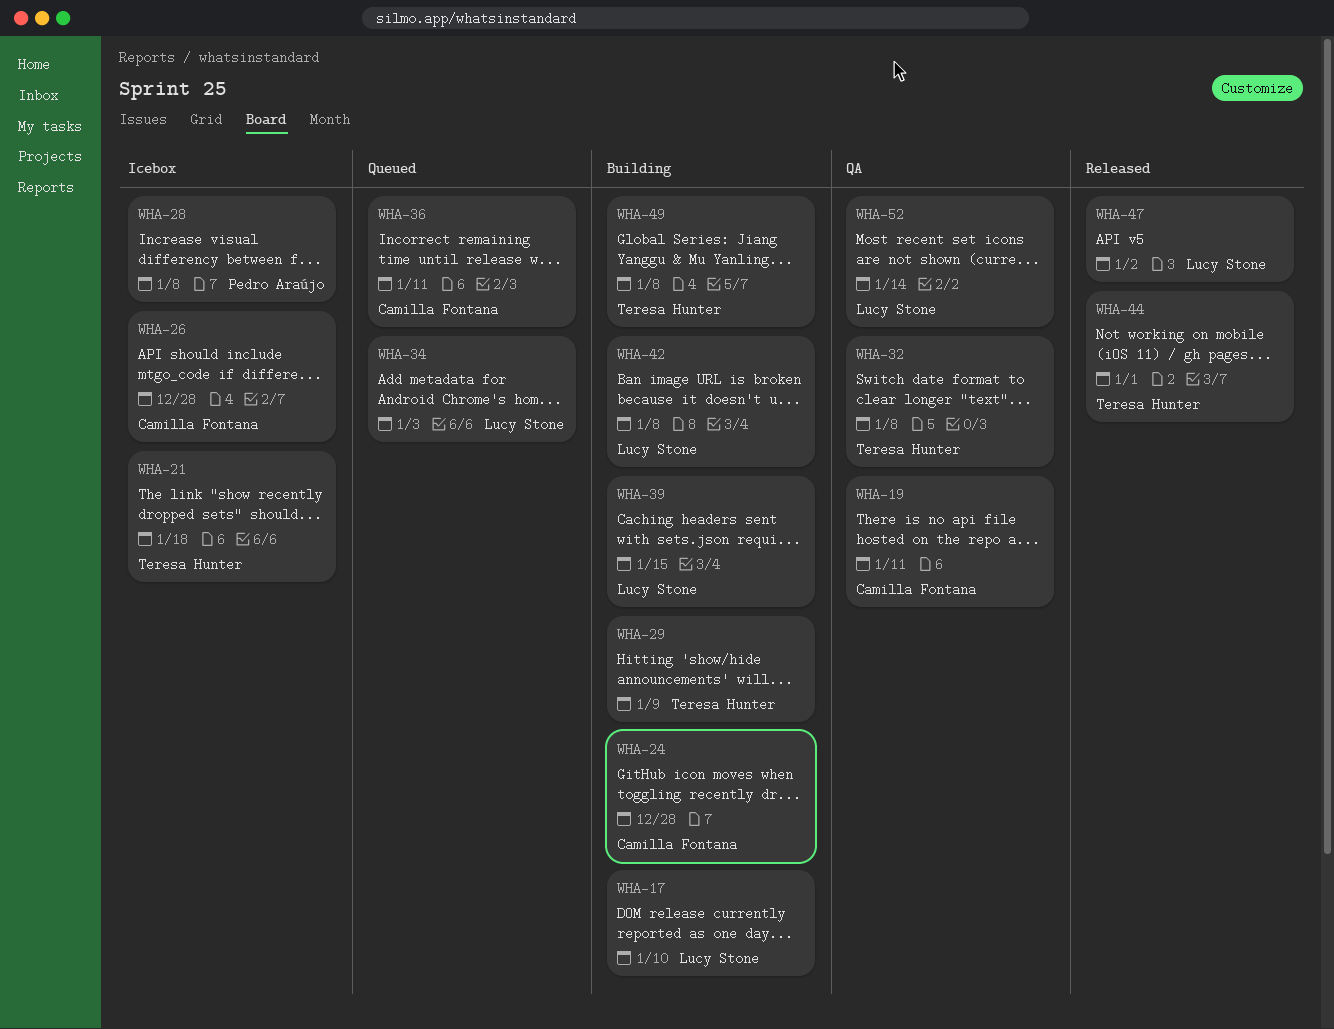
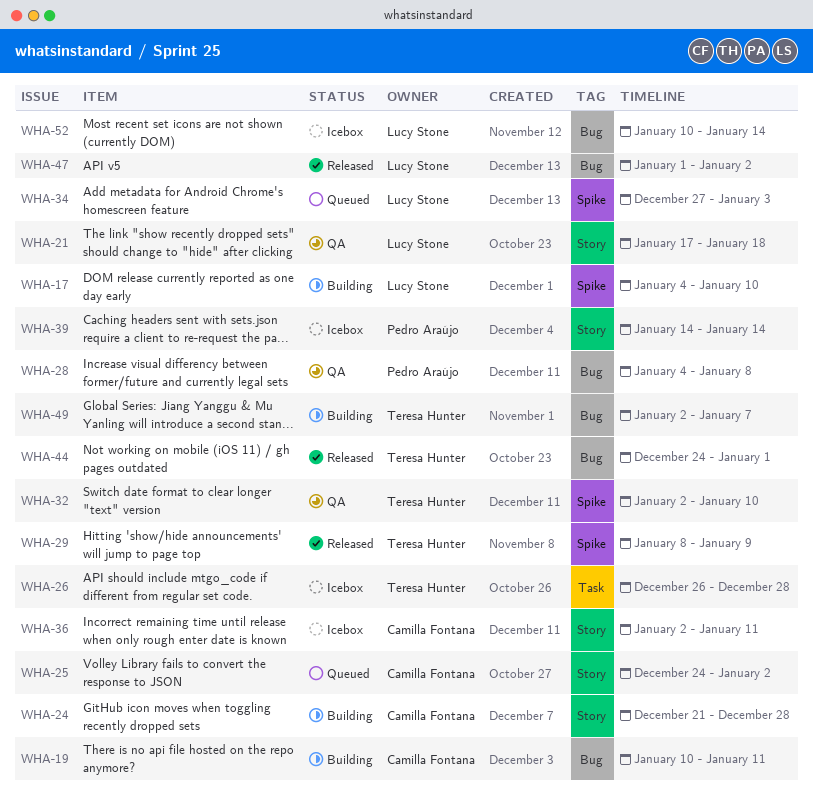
WHA-19, status: QA -> Building
WHA-21, status: Icebox -> QA
WHA-21, owner: Teresa Hunter -> Lucy Stone
WHA-25: none -> present
WHA-26, owner: Camilla Fontana -> Teresa Hunter
WHA-28, status: Icebox -> QA
WHA-29, status: Building -> Released
WHA-32, due: Jan 8 -> Jan 10
WHA-36, status: Queued -> Icebox
WHA-39, status: Building -> Icebox
WHA-39, owner: Lucy Stone -> Pedro Araújo
WHA-39, due: Jan 15 -> Jan 14
WHA-42: present -> none
WHA-49, due: Jan 8 -> Jan 7
WHA-52, status: QA -> Icebox

